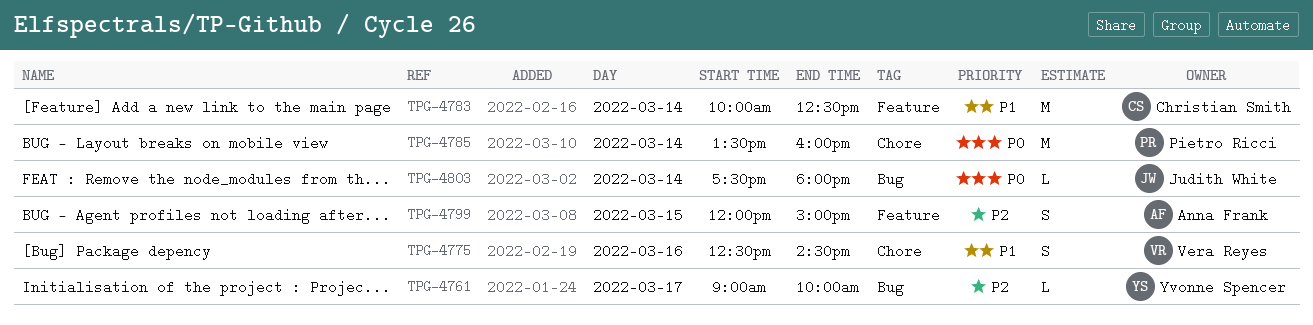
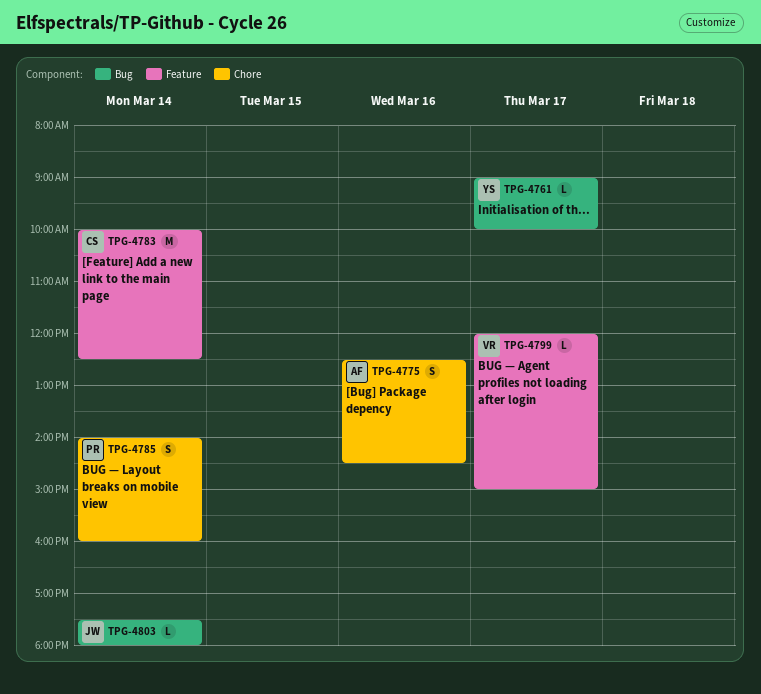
TPG-4775, owner: Vera Reyes -> Anna Frank
TPG-4785, estimate: M -> S
TPG-4785, begins: 13:30 -> 14:00
TPG-4799, owner: Anna Frank -> Vera Reyes
TPG-4799, estimate: S -> L
TPG-4799, day: Mar 15 -> Mar 17

